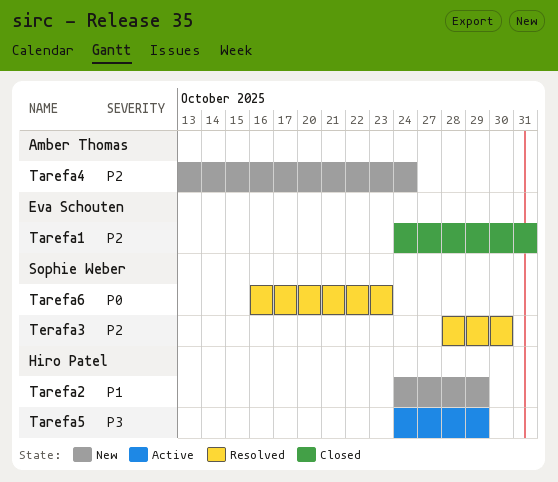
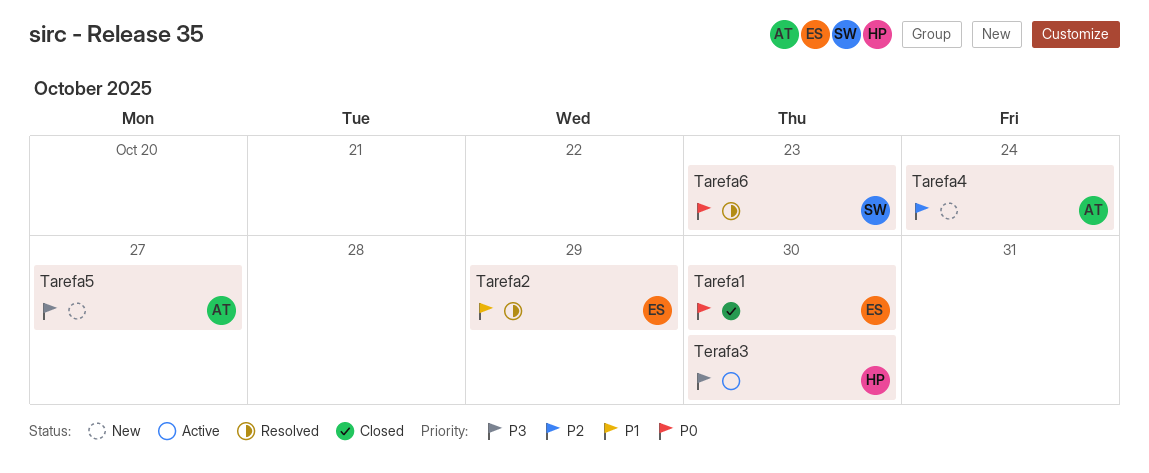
Tarefa1, priority: P2 -> P0
Tarefa1, due: Oct 31 -> Oct 30
Tarefa2, status: New -> Resolved
Tarefa2, owner: Hiro Patel -> Eva Schouten
Tarefa5, status: Active -> New
Tarefa5, owner: Hiro Patel -> Amber Thomas
Tarefa5, due: Oct 29 -> Oct 27
Terafa3, status: Resolved -> Active
Terafa3, owner: Sophie Weber -> Hiro Patel
Terafa3, priority: P2 -> P3

